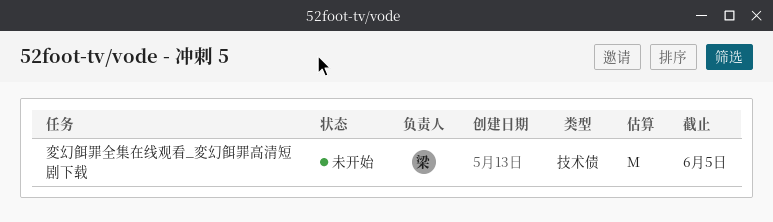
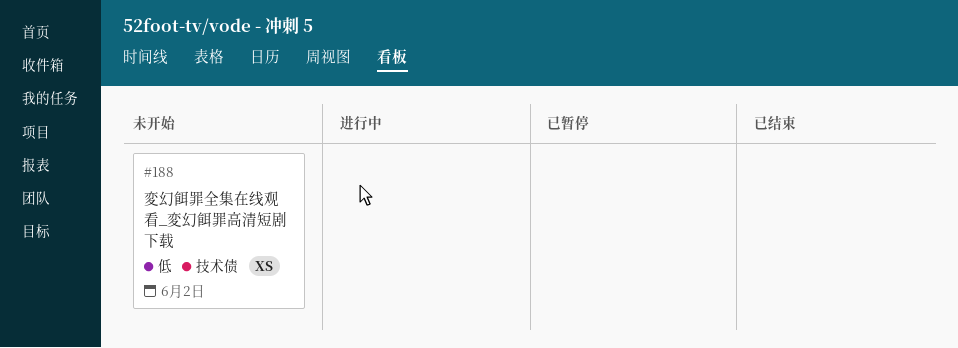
変幻餌罪全集在线观看_変幻餌罪高清短剧下载, estimate: M -> XS
変幻餌罪全集在线观看_変幻餌罪高清短剧下载, due: Jun 5 -> Jun 2

